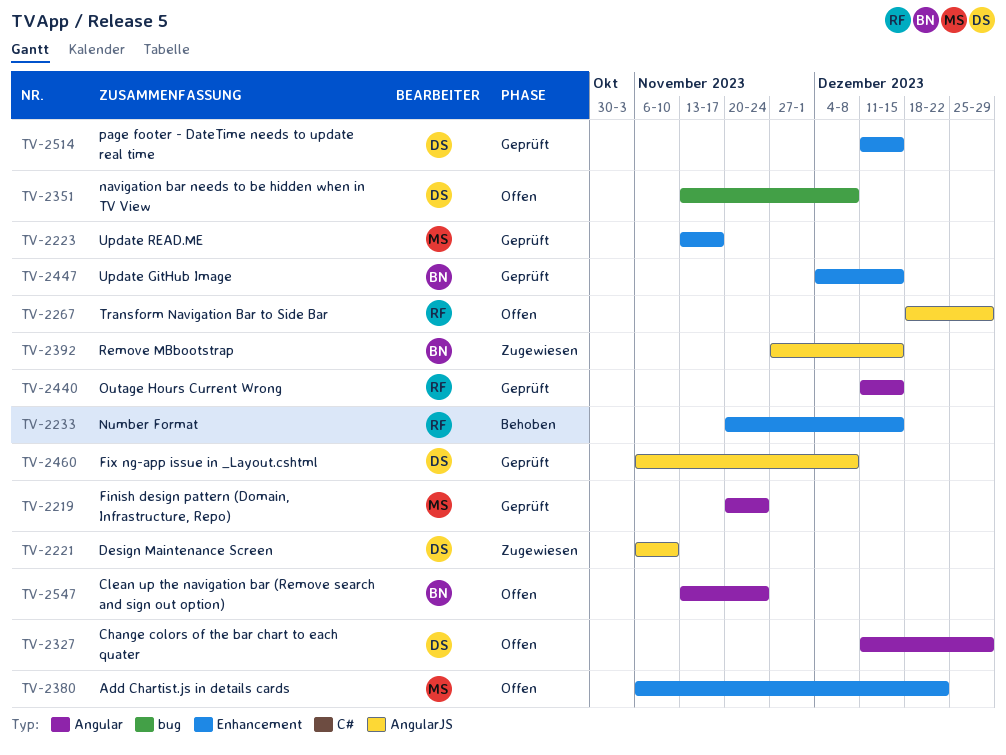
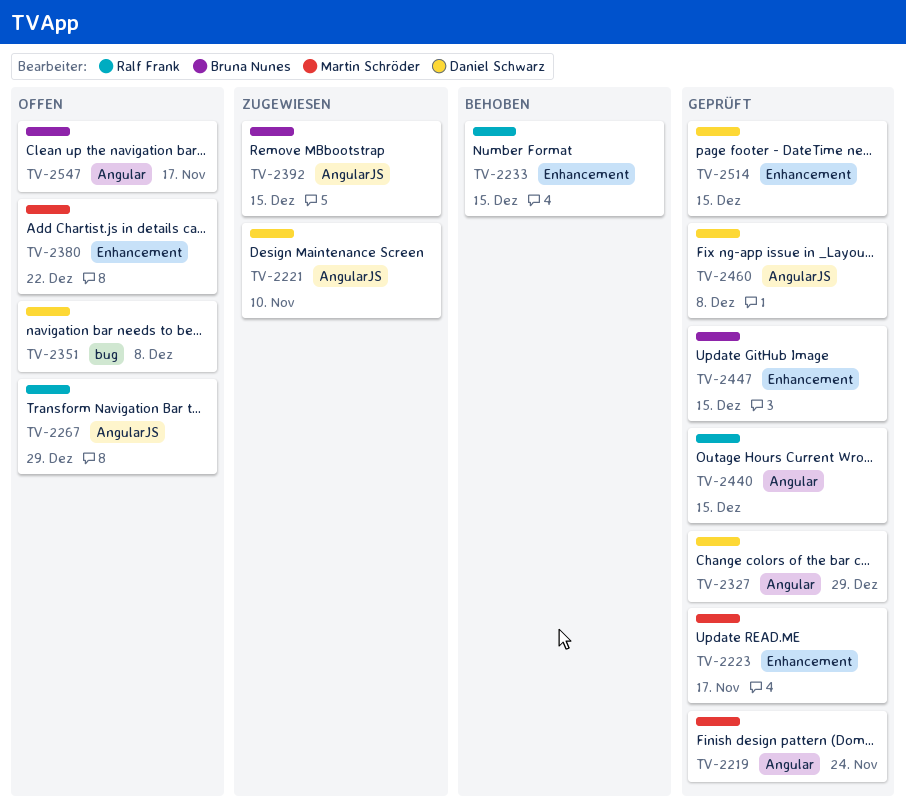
TV-2327, status: Offen -> Geprüft
TV-2547, due: Nov 24 -> Nov 17

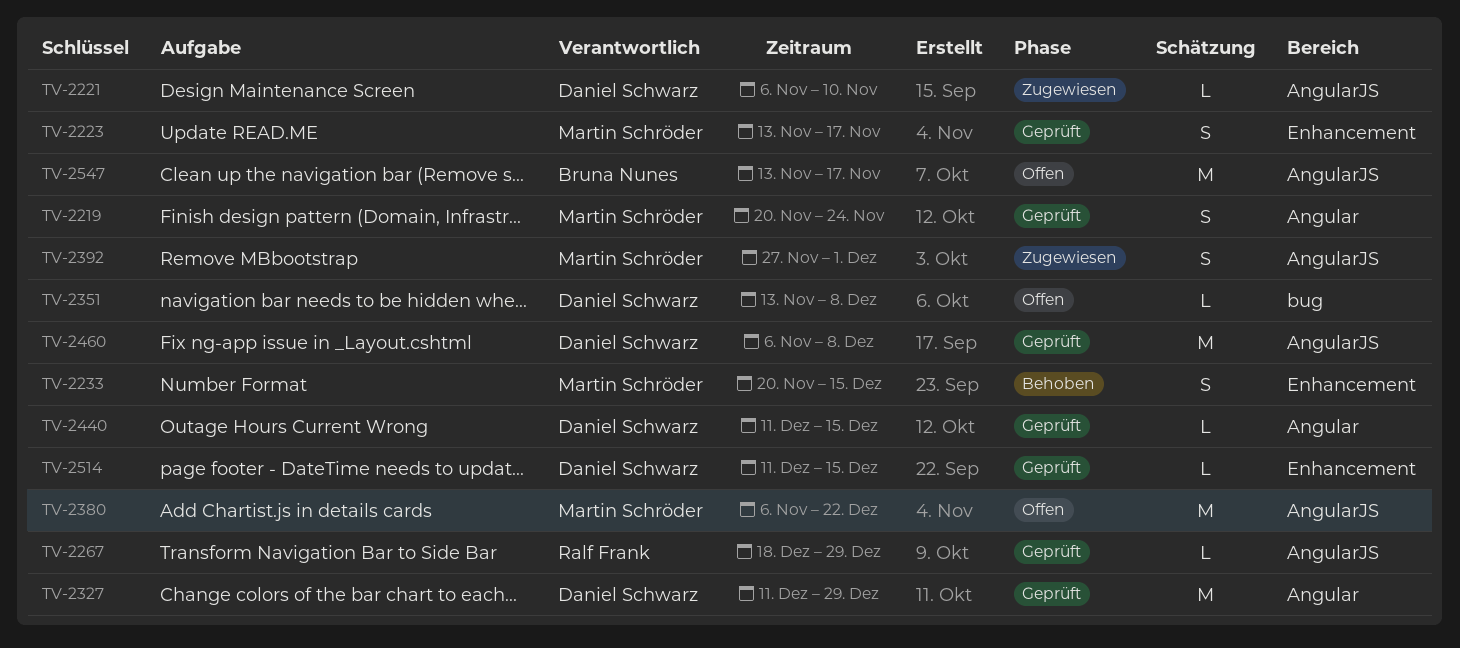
TV-2233, owner: Ralf Frank -> Martin Schröder
TV-2267, status: Offen -> Geprüft
TV-2380, label: Enhancement -> AngularJS
TV-2392, owner: Bruna Nunes -> Martin Schröder
TV-2392, due: Dec 15 -> Dec 1
TV-2440, owner: Ralf Frank -> Daniel Schwarz
TV-2447: present -> none
TV-2547, label: Angular -> AngularJS

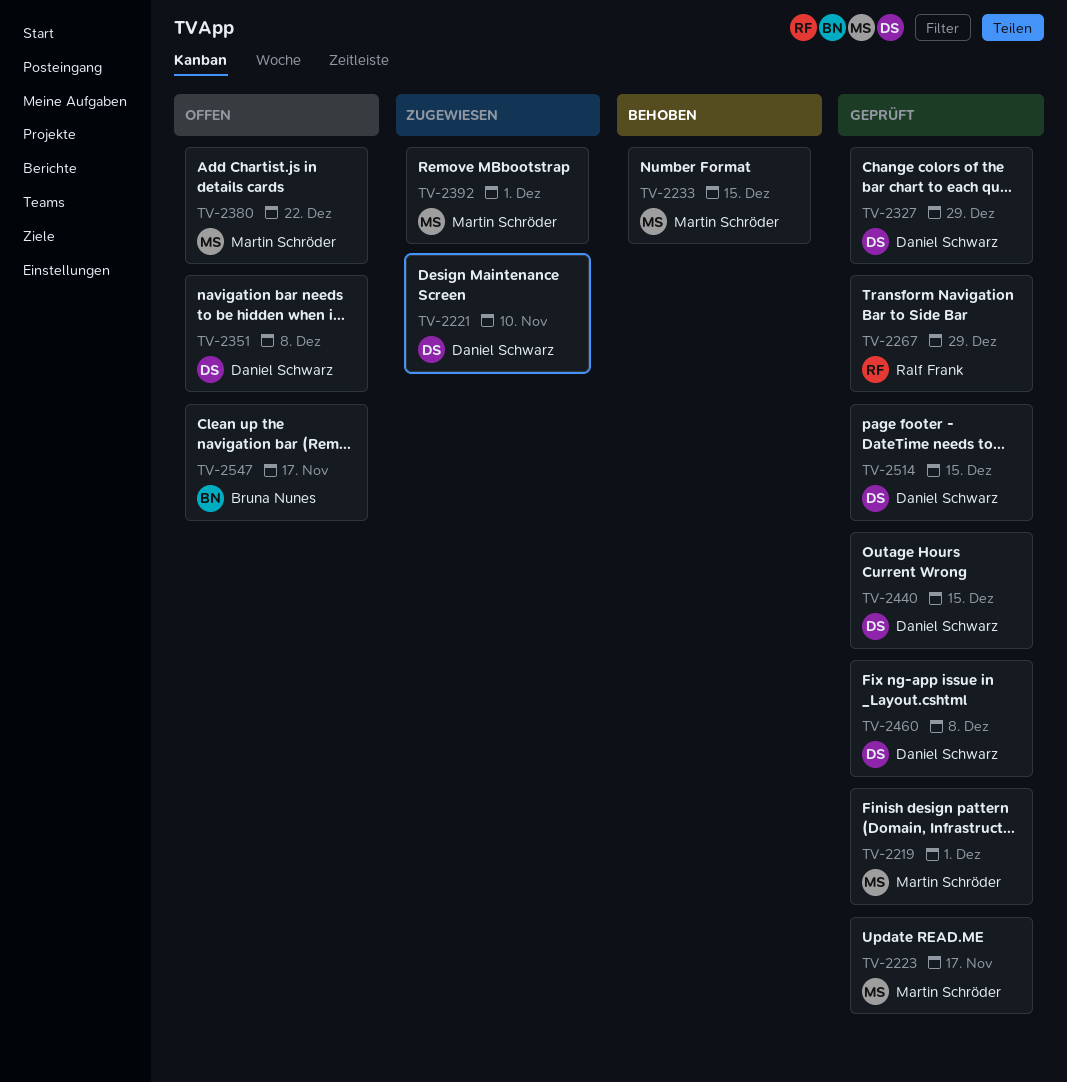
TV-2219, due: Nov 24 -> Dec 1

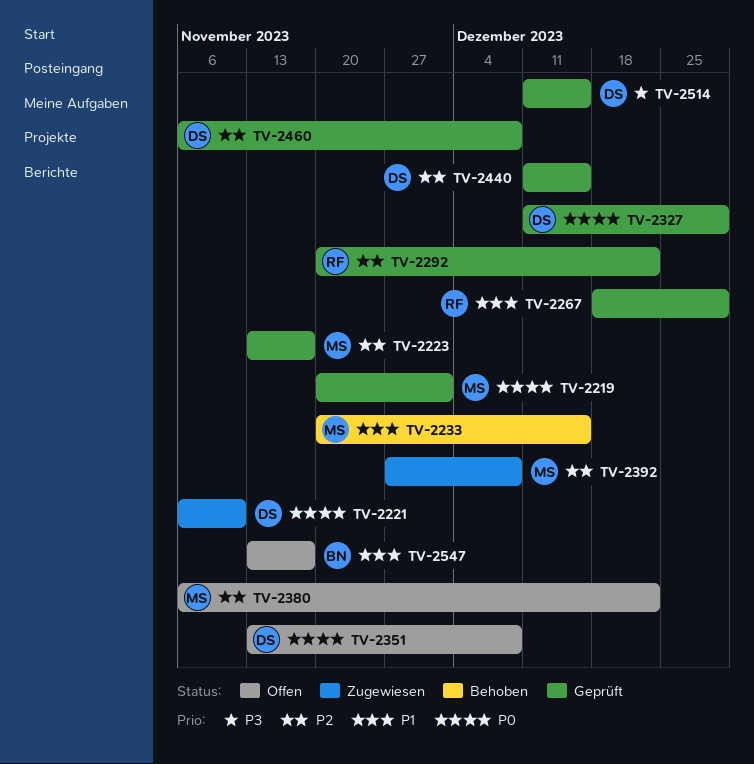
TV-2292: none -> present
TV-2392, due: Dec 1 -> Dec 8

